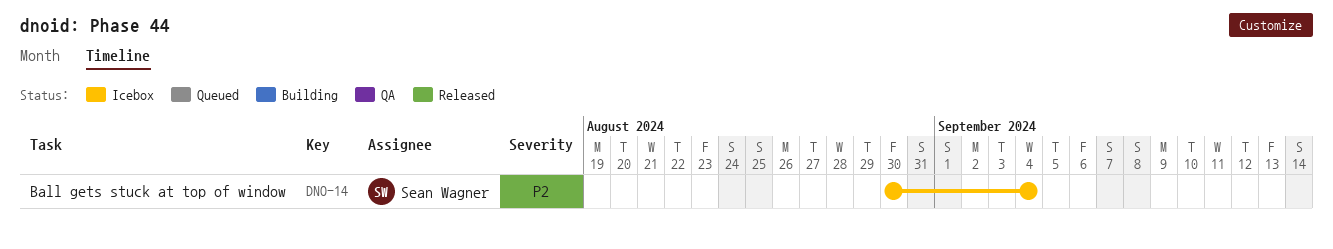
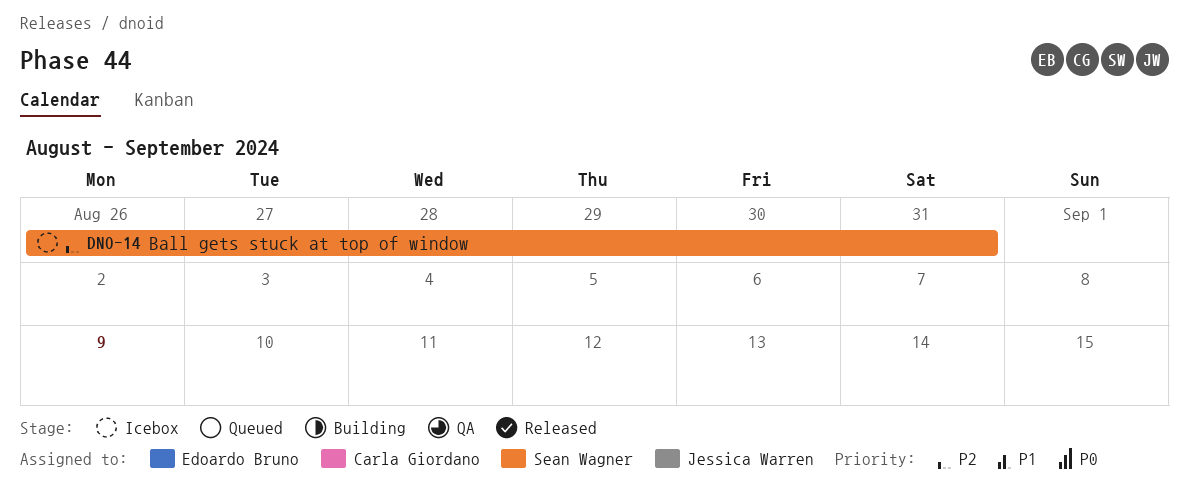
DNO-14, start: Aug 30 -> Aug 26
DNO-14, due: Sep 4 -> Aug 31

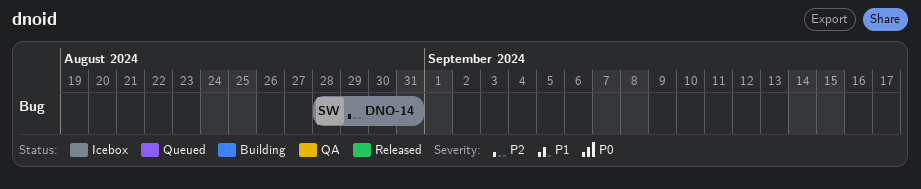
DNO-14, start: Aug 26 -> Aug 28

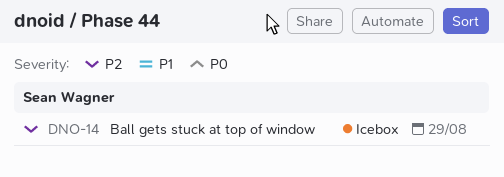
DNO-14, due: Aug 31 -> Aug 29

